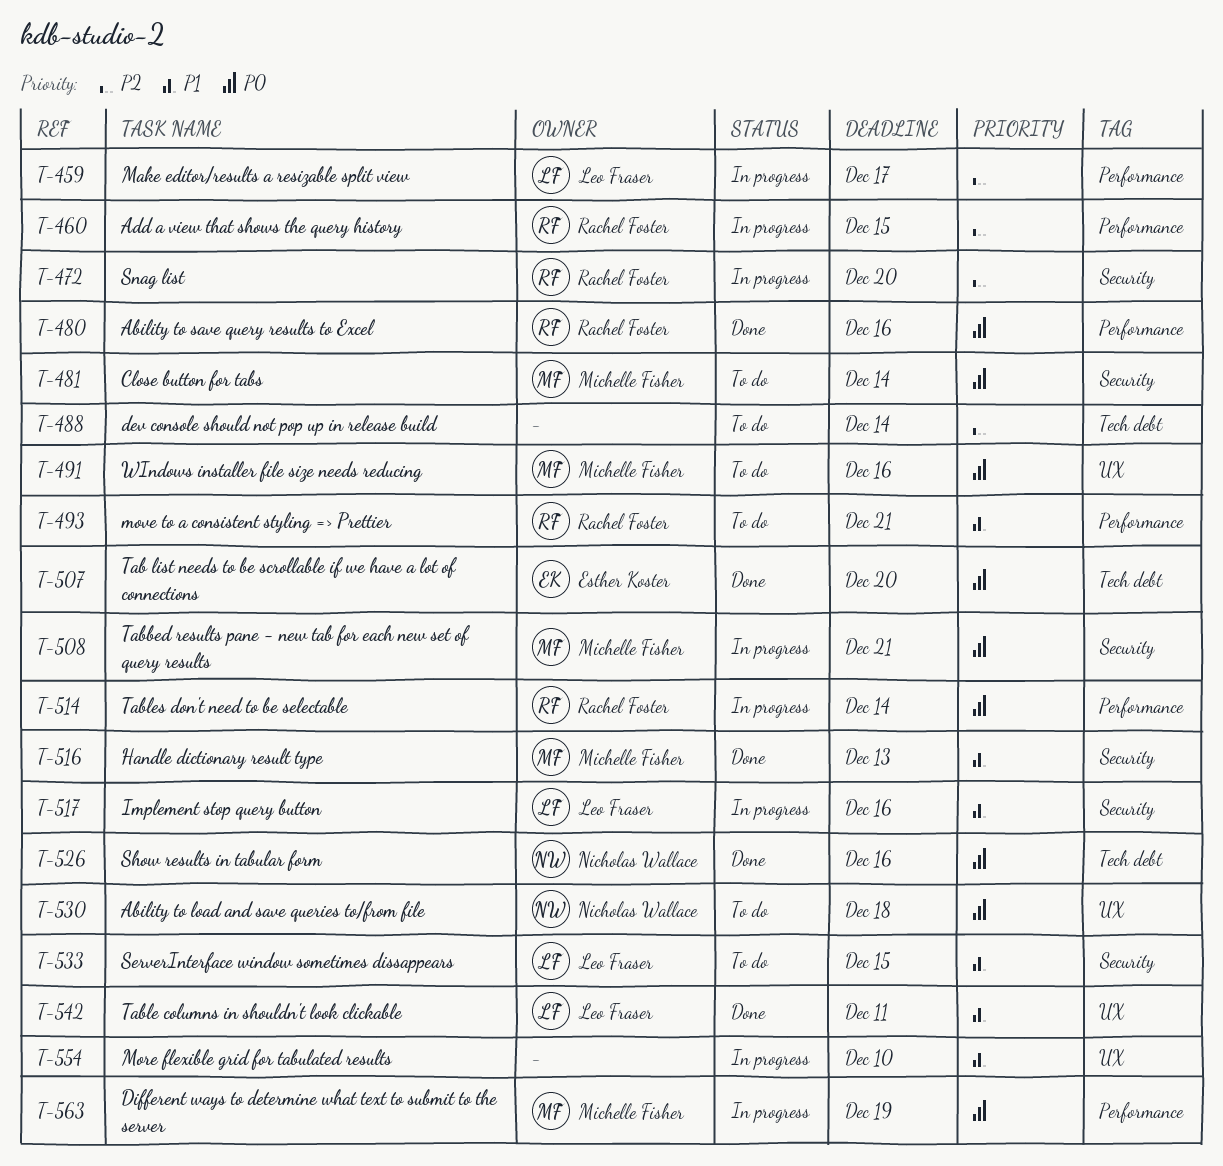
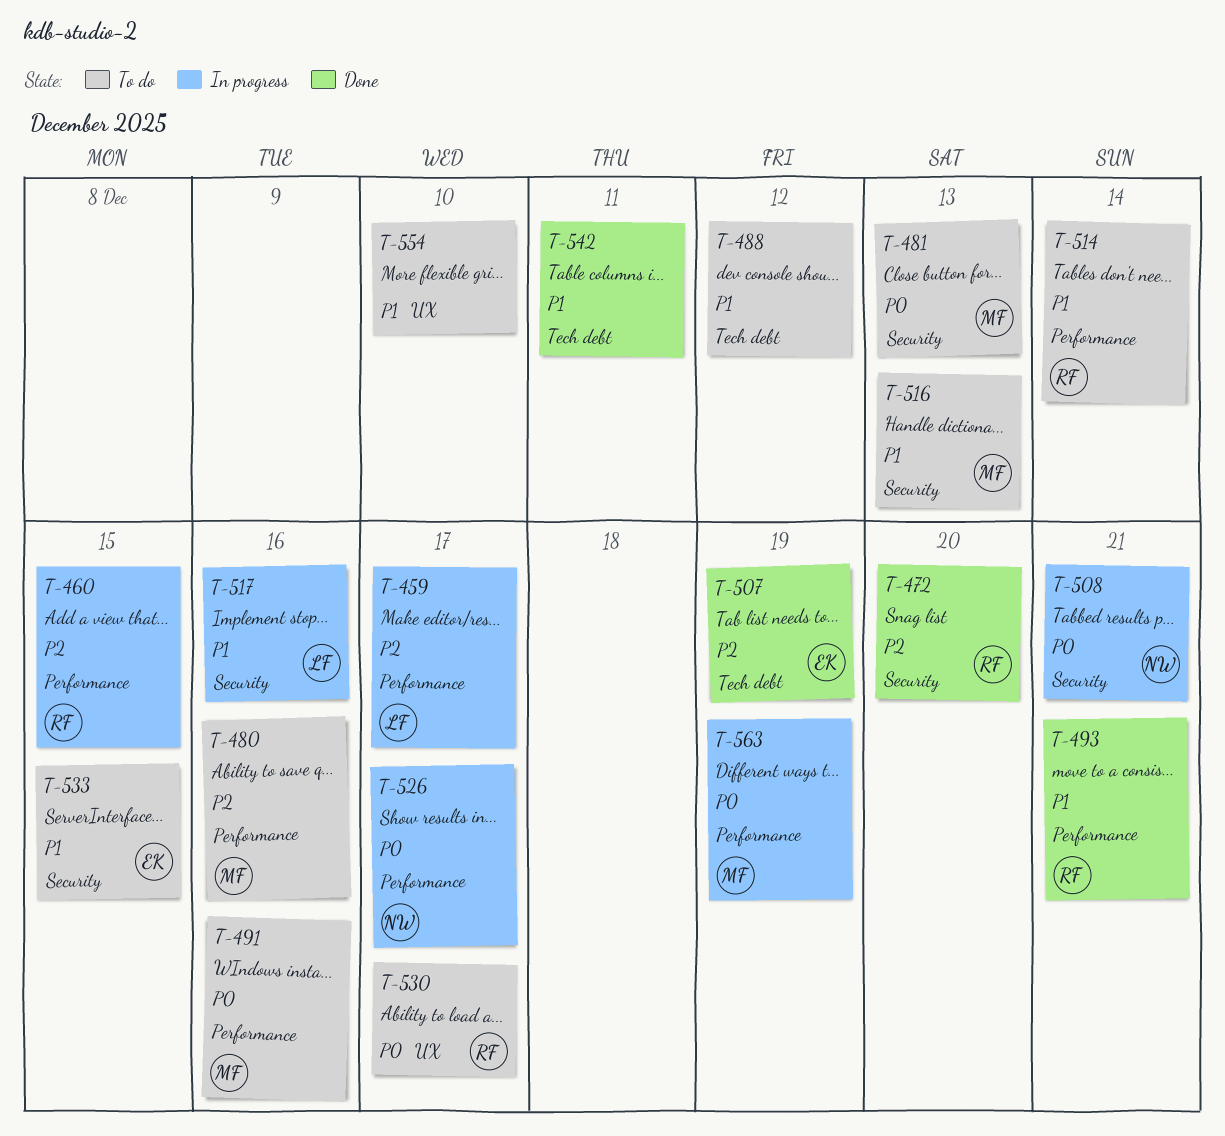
T-472, status: In progress -> Done
T-480, status: Done -> To do
T-480, owner: Rachel Foster -> Michelle Fisher
T-480, priority: P0 -> P2
T-481, due: Dec 14 -> Dec 13
T-488, priority: P2 -> P1
T-488, due: Dec 14 -> Dec 12
T-491, label: UX -> Performance
T-493, status: To do -> Done
T-507, priority: P0 -> P2
T-507, due: Dec 20 -> Dec 19
T-508, owner: Michelle Fisher -> Nicholas Wallace
T-514, status: In progress -> To do
T-514, priority: P0 -> P1
T-516, status: Done -> To do
T-526, status: Done -> In progress
T-526, label: Tech debt -> Performance
T-526, due: Dec 16 -> Dec 17
T-530, owner: Nicholas Wallace -> Rachel Foster
T-530, due: Dec 18 -> Dec 17
T-533, owner: Leo Fraser -> Esther Koster
T-542, owner: Leo Fraser -> none
T-542, label: UX -> Tech debt
T-554, status: In progress -> To do

